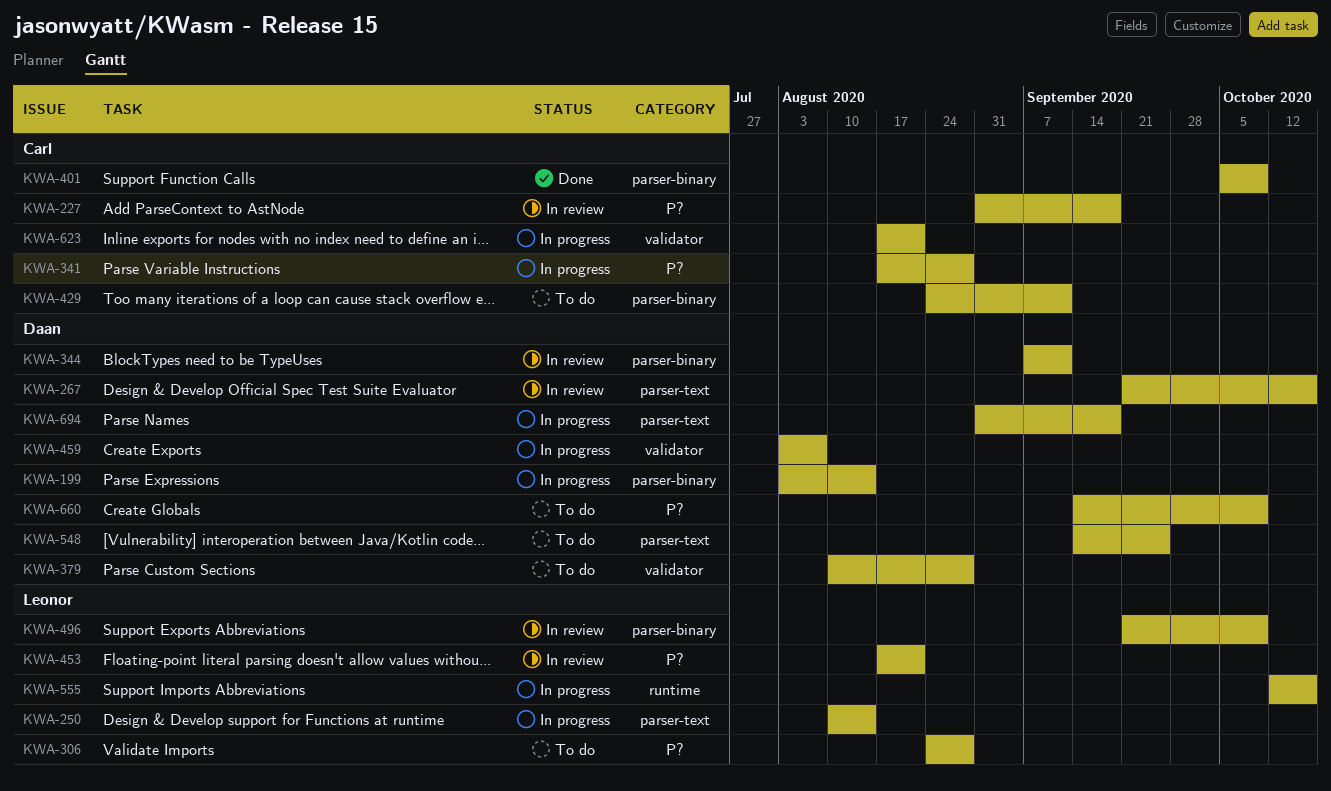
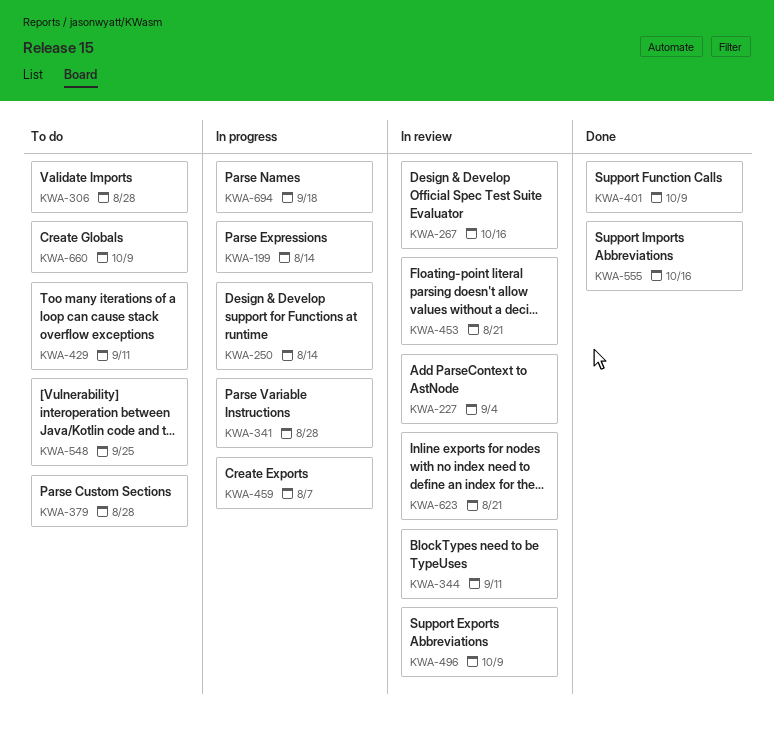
KWA-227, due: Sep 18 -> Sep 4
KWA-555, status: In progress -> Done
KWA-623, status: In progress -> In review

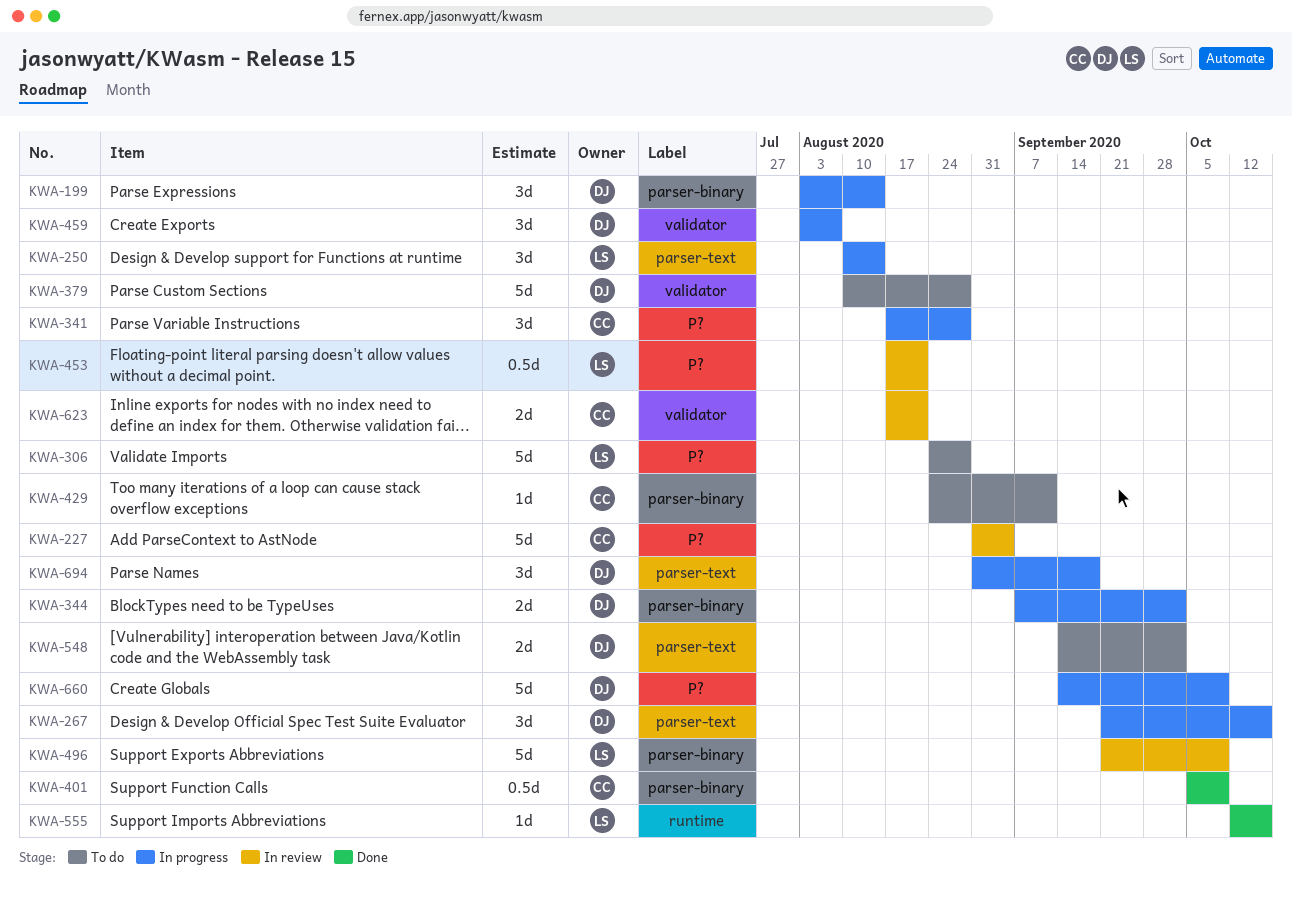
KWA-267, status: In review -> In progress
KWA-344, status: In review -> In progress
KWA-344, due: Sep 11 -> Oct 2
KWA-548, due: Sep 25 -> Oct 2
KWA-660, status: To do -> In progress

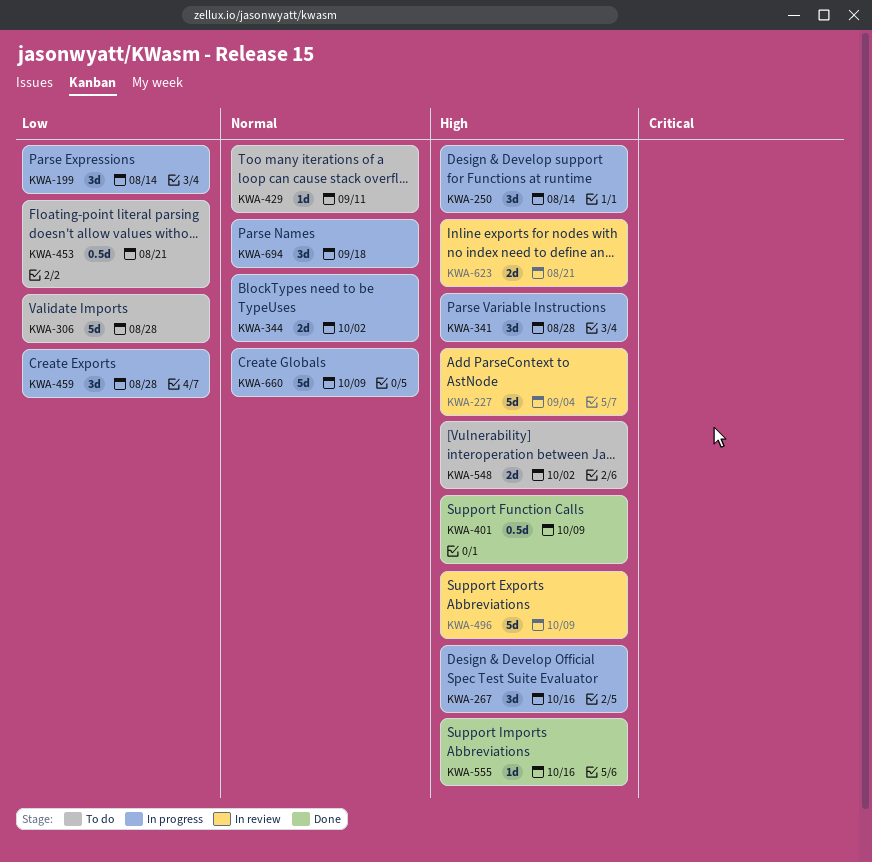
KWA-379: present -> none
KWA-453, status: In review -> To do
KWA-459, due: Aug 7 -> Aug 28

